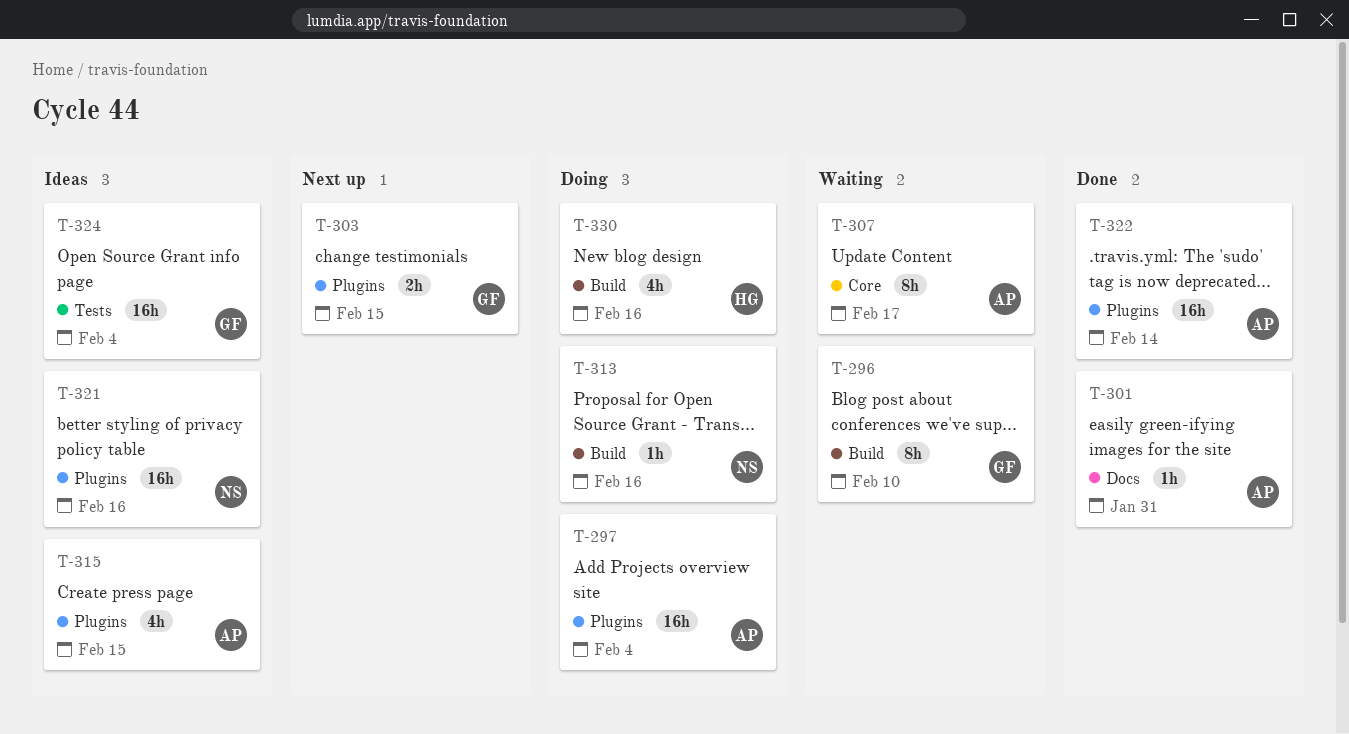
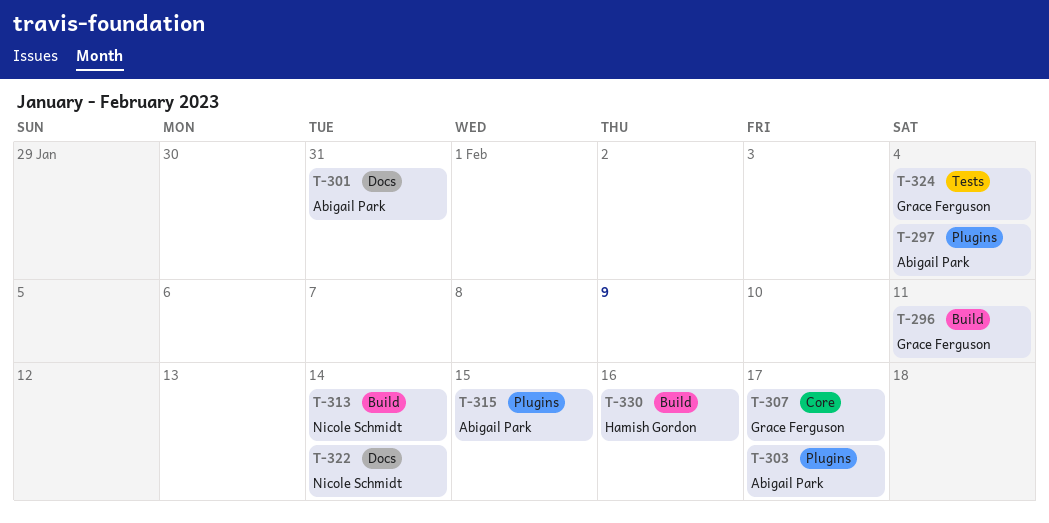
T-296, due: Feb 10 -> Feb 11
T-303, owner: Grace Ferguson -> Abigail Park
T-303, due: Feb 15 -> Feb 17
T-307, owner: Abigail Park -> Grace Ferguson
T-313, due: Feb 16 -> Feb 14
T-321: present -> none
T-322, owner: Abigail Park -> Nicole Schmidt
T-322, label: Plugins -> Docs

